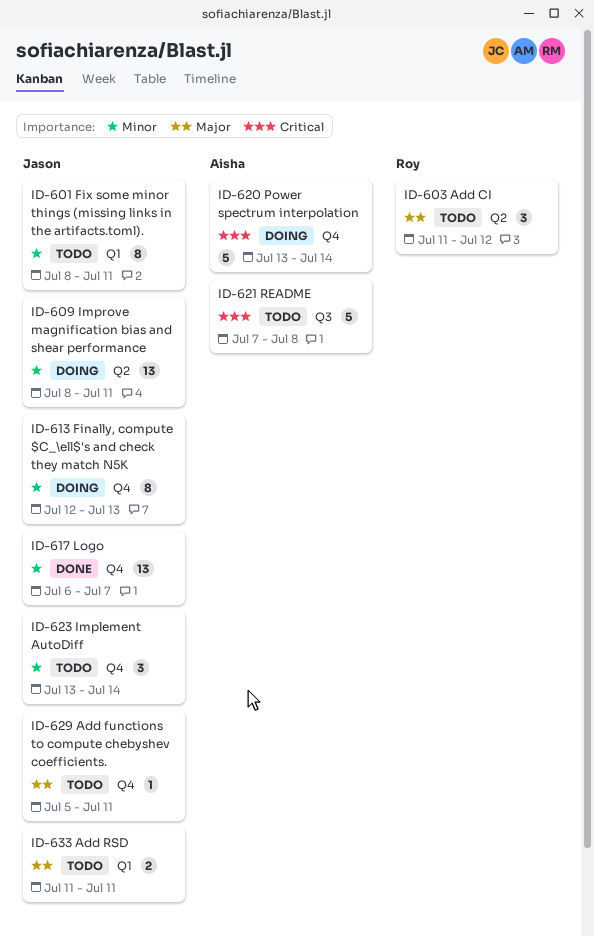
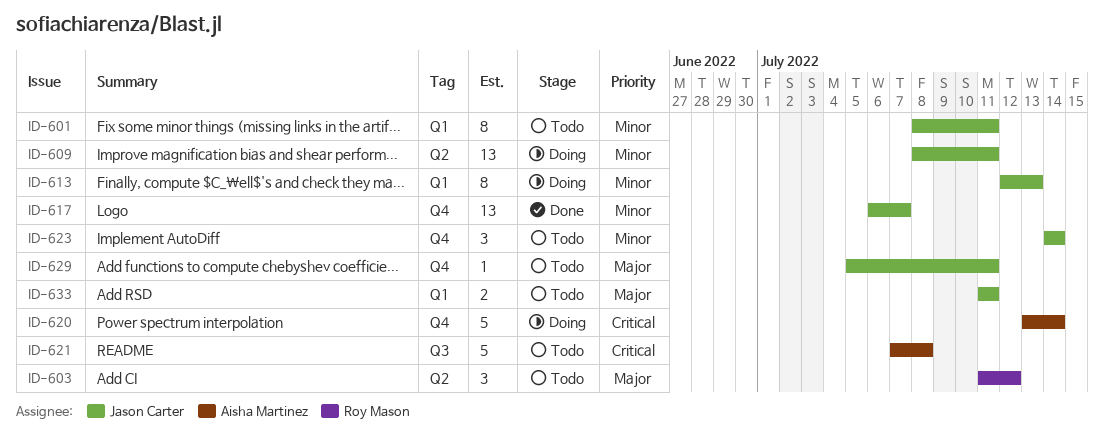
ID-613, label: Q4 -> Q1
ID-623, start: Jul 13 -> Jul 14

